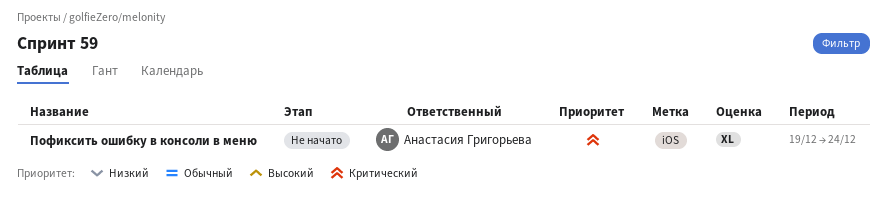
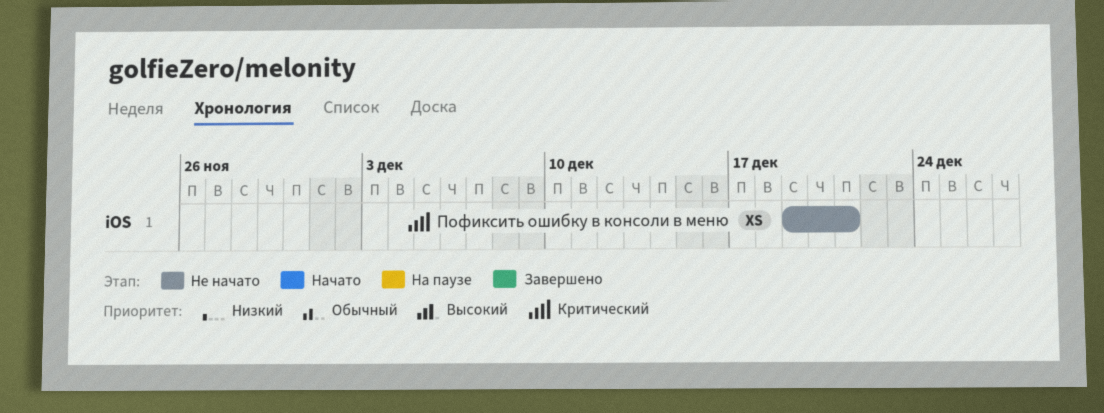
Пофиксить ошибку в консоли в меню, estimate: XL -> XS
Пофиксить ошибку в консоли в меню, due: Dec 24 -> Dec 21

